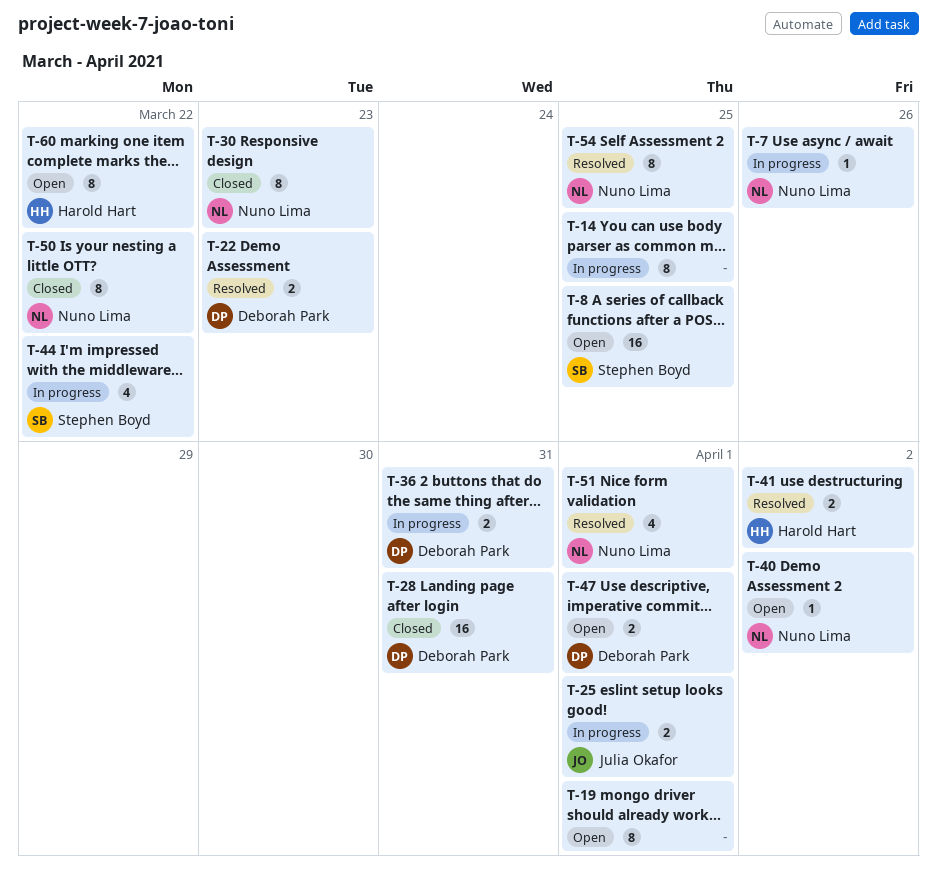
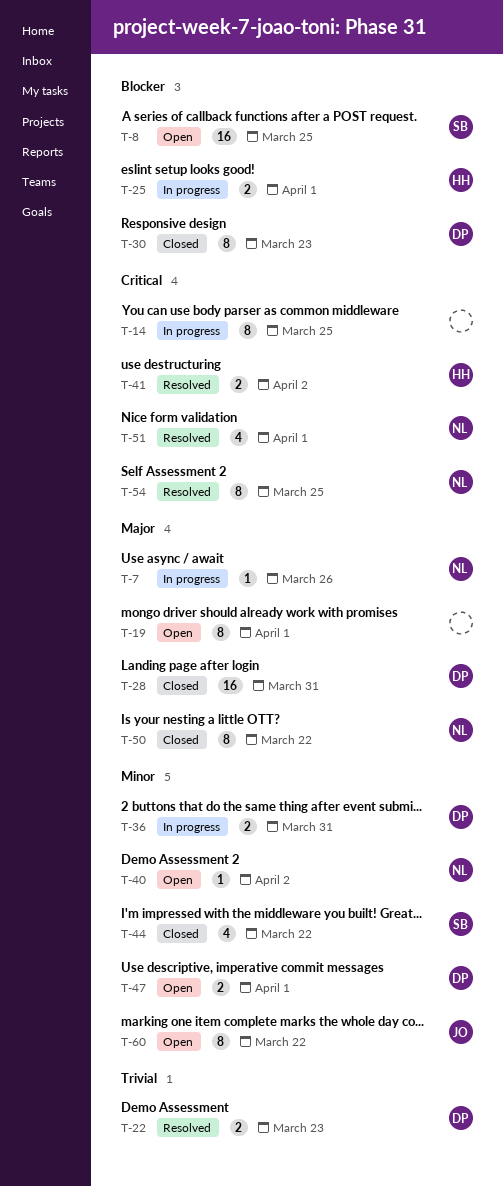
T-25, owner: Julia Okafor -> Harold Hart
T-30, owner: Nuno Lima -> Deborah Park
T-44, status: In progress -> Closed
T-60, owner: Harold Hart -> Julia Okafor

